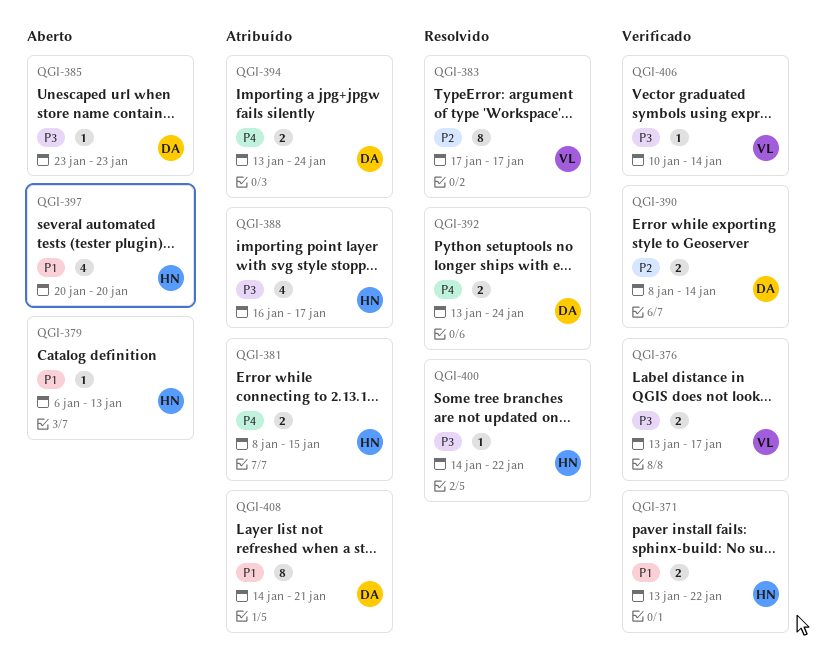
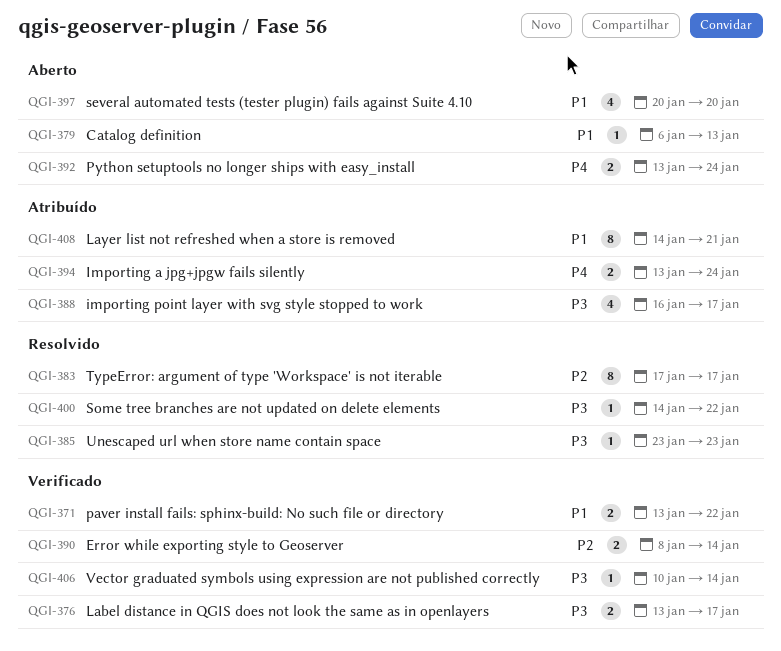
QGI-381: present -> none
QGI-385, status: Aberto -> Resolvido
QGI-392, status: Resolvido -> Aberto

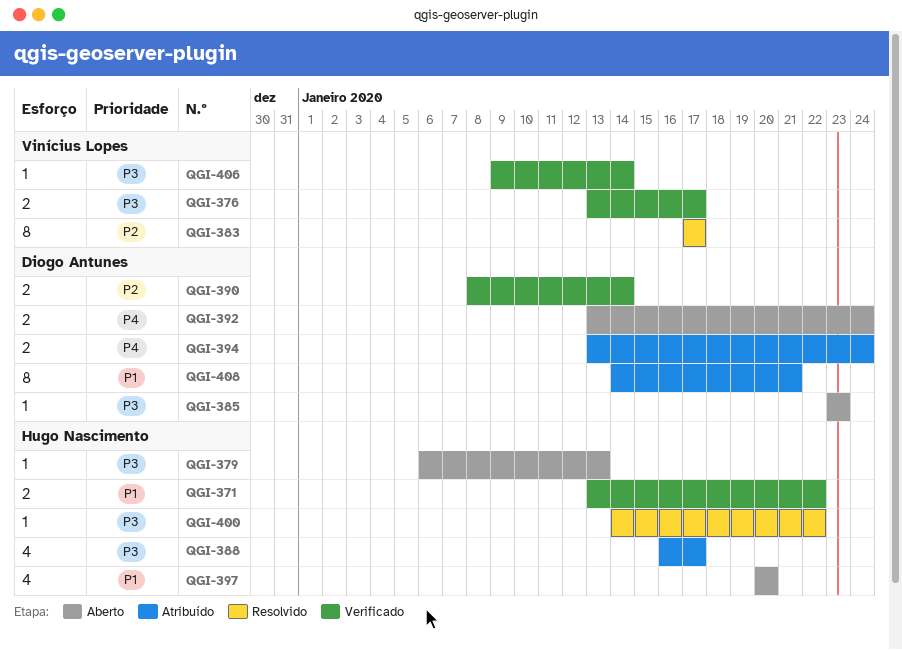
QGI-379, priority: P1 -> P3
QGI-385, status: Resolvido -> Aberto
QGI-406, start: Jan 10 -> Jan 9

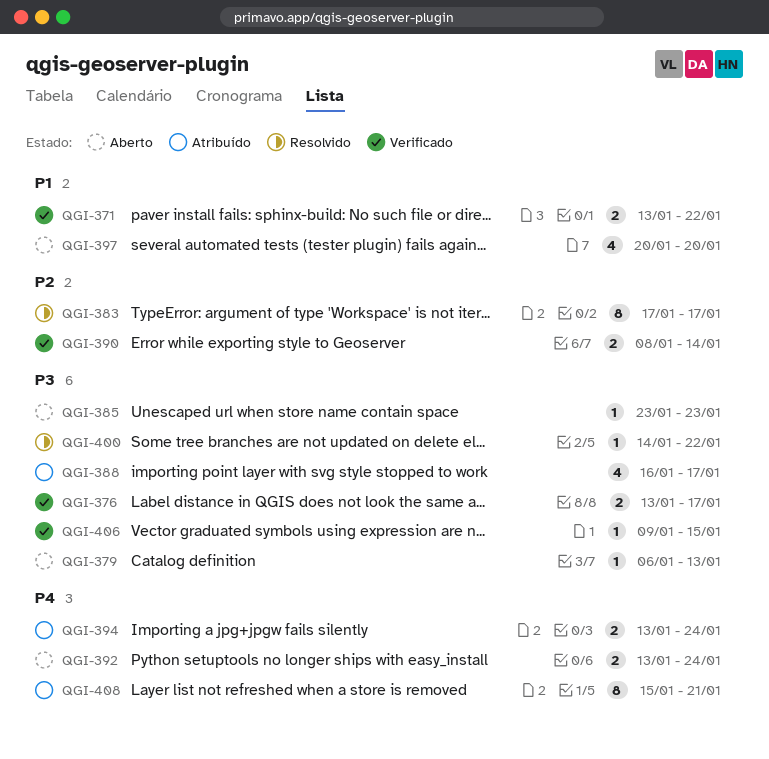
QGI-406, due: Jan 14 -> Jan 15
QGI-408, priority: P1 -> P4
QGI-408, start: Jan 14 -> Jan 15

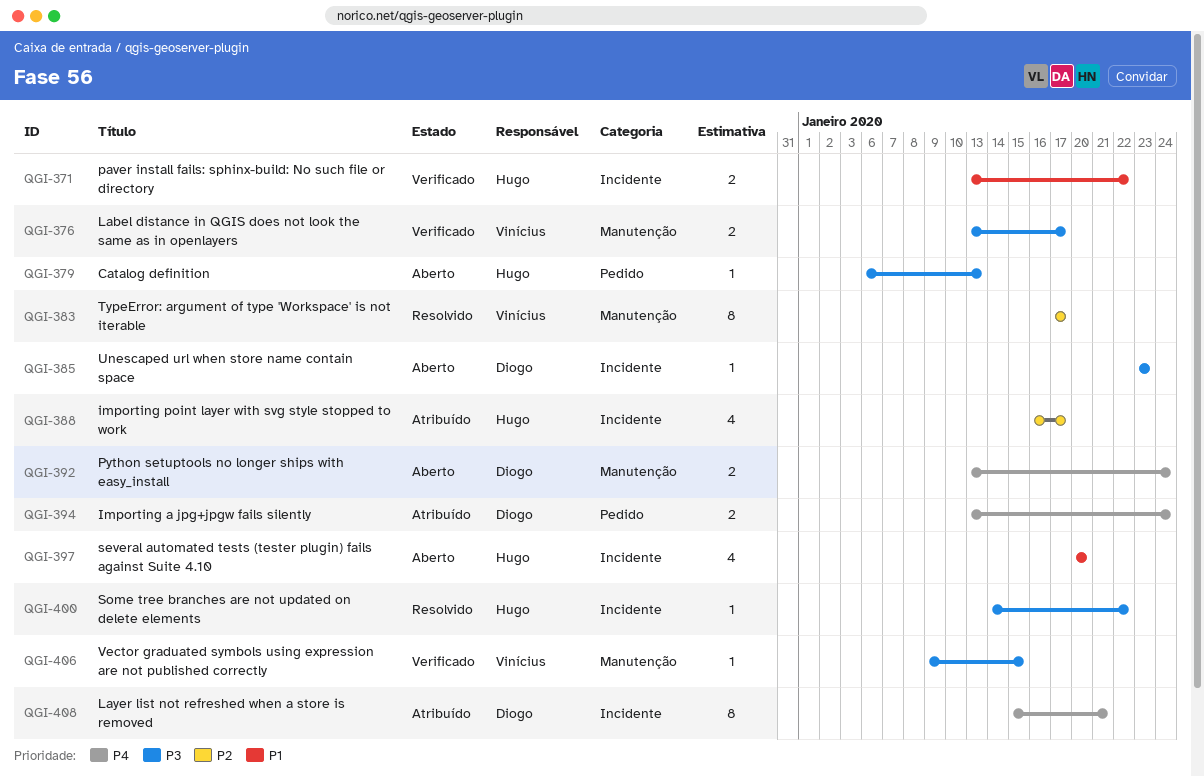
QGI-388, priority: P3 -> P2
QGI-390: present -> none

